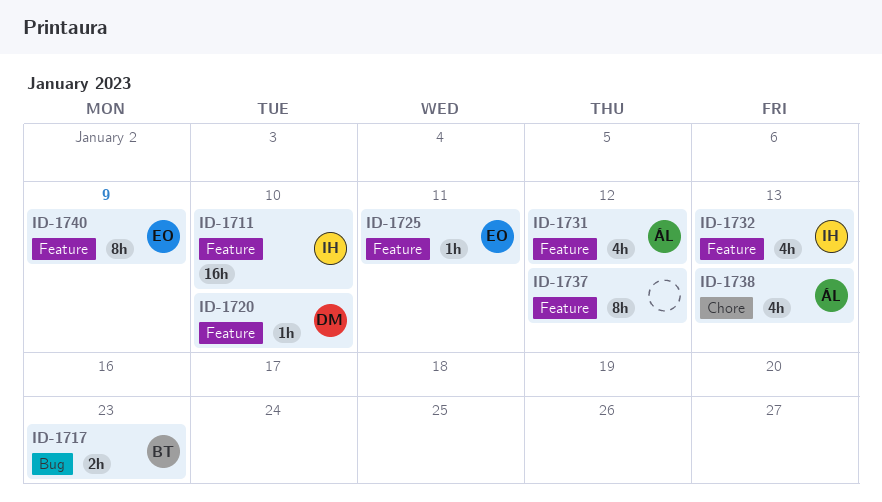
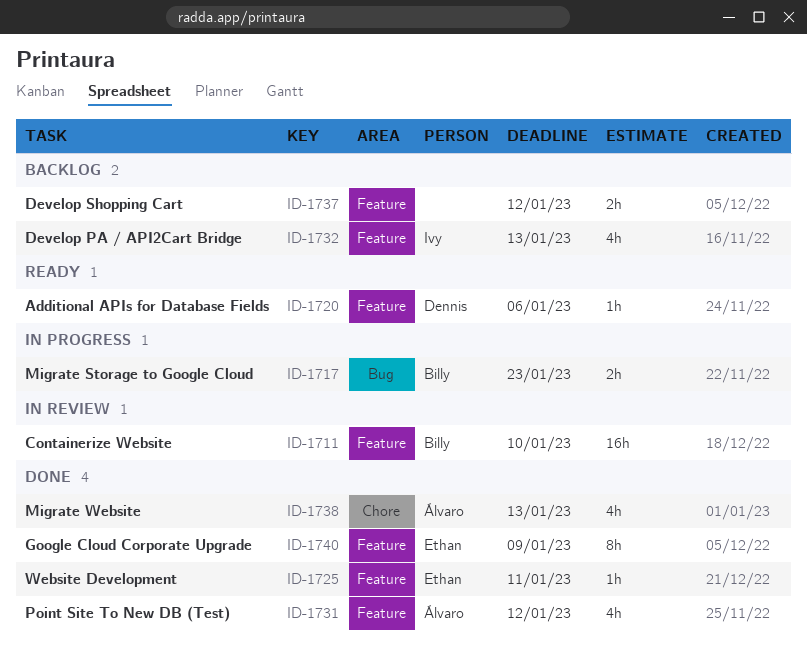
ID-1711, owner: Ivy -> Billy
ID-1720, due: Jan 10 -> Jan 6
ID-1737, estimate: 8h -> 2h

